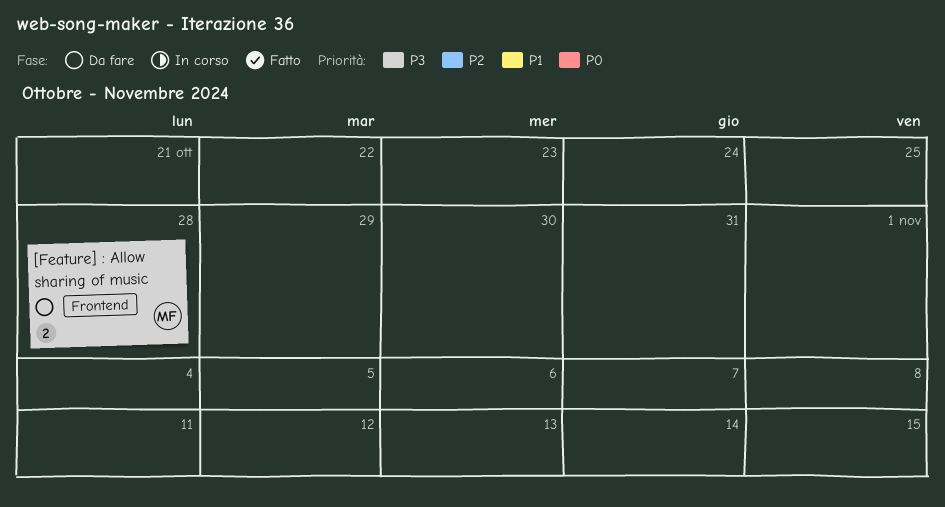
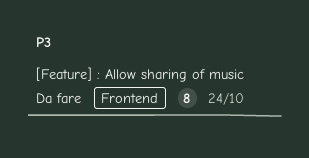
[Feature] : Allow sharing of music, estimate: 2 -> 8
[Feature] : Allow sharing of music, due: Oct 28 -> Oct 24

